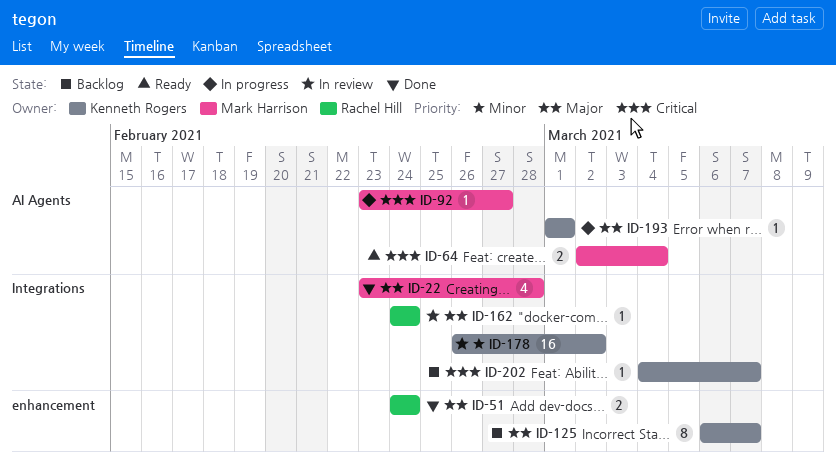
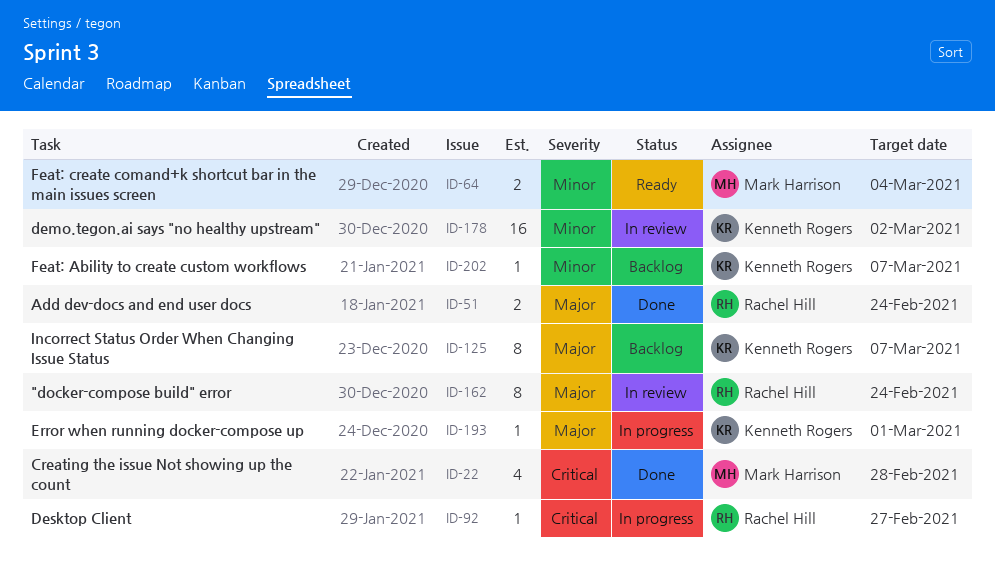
ID-22, priority: Major -> Critical
ID-64, priority: Critical -> Minor
ID-92, owner: Mark Harrison -> Rachel Hill
ID-162, estimate: 1 -> 8
ID-202, priority: Critical -> Minor

